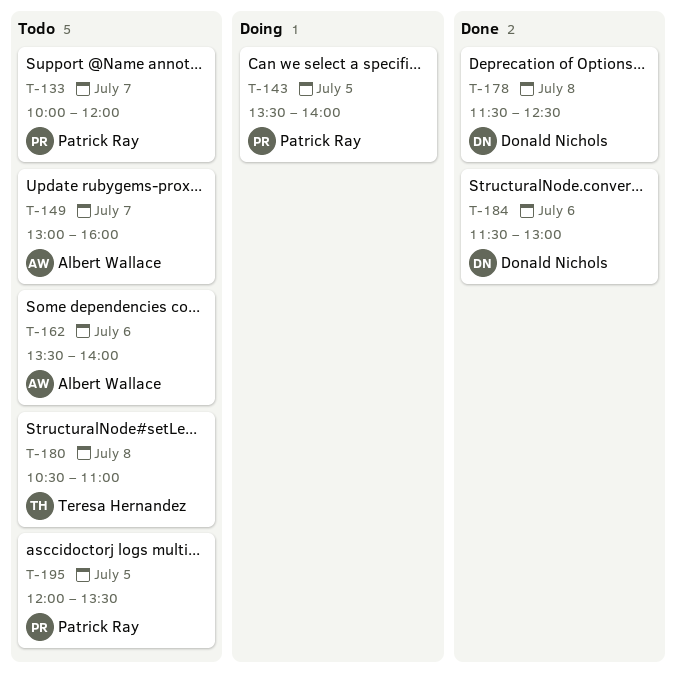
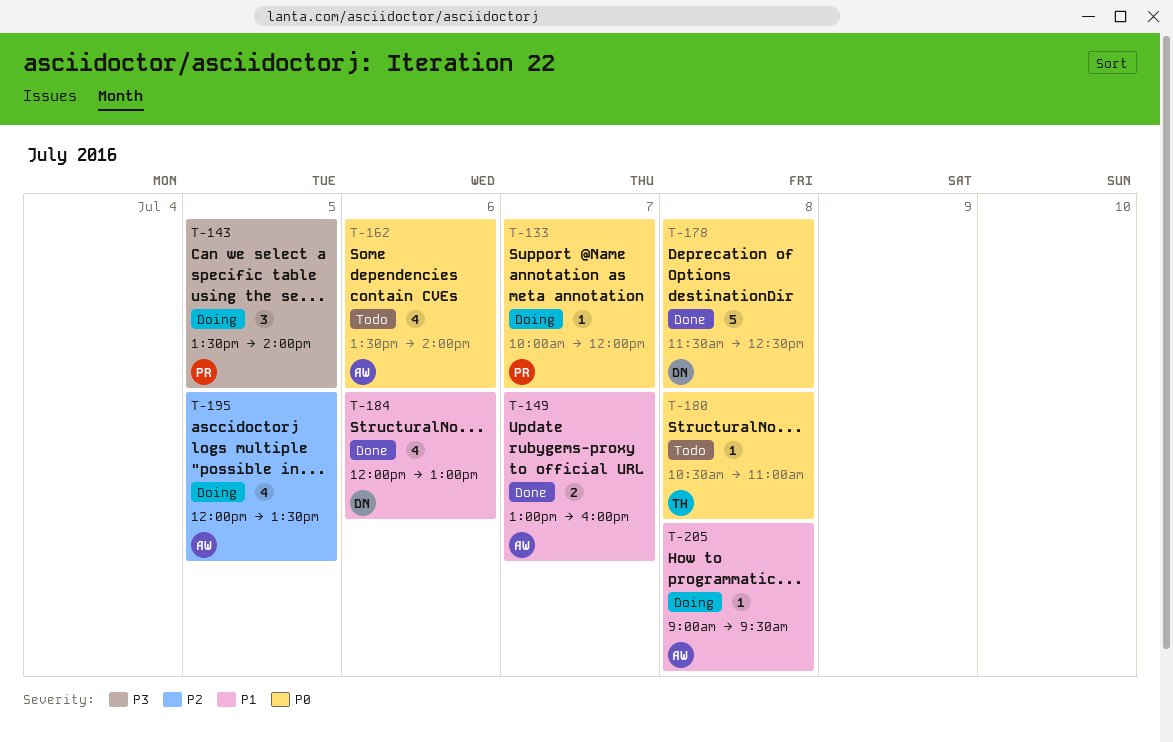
T-133, status: Todo -> Doing
T-149, status: Todo -> Done
T-184, begins: 11:30 -> 12:00
T-195, status: Todo -> Doing
T-195, owner: Patrick Ray -> Albert Wallace
T-205: none -> present

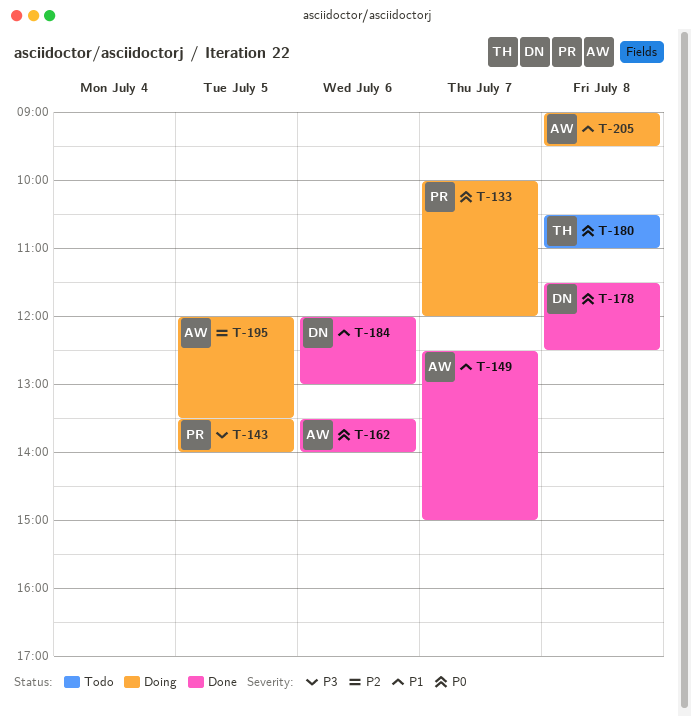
T-149, begins: 13:00 -> 12:30
T-149, ends: 16:00 -> 15:00
T-162, status: Todo -> Done

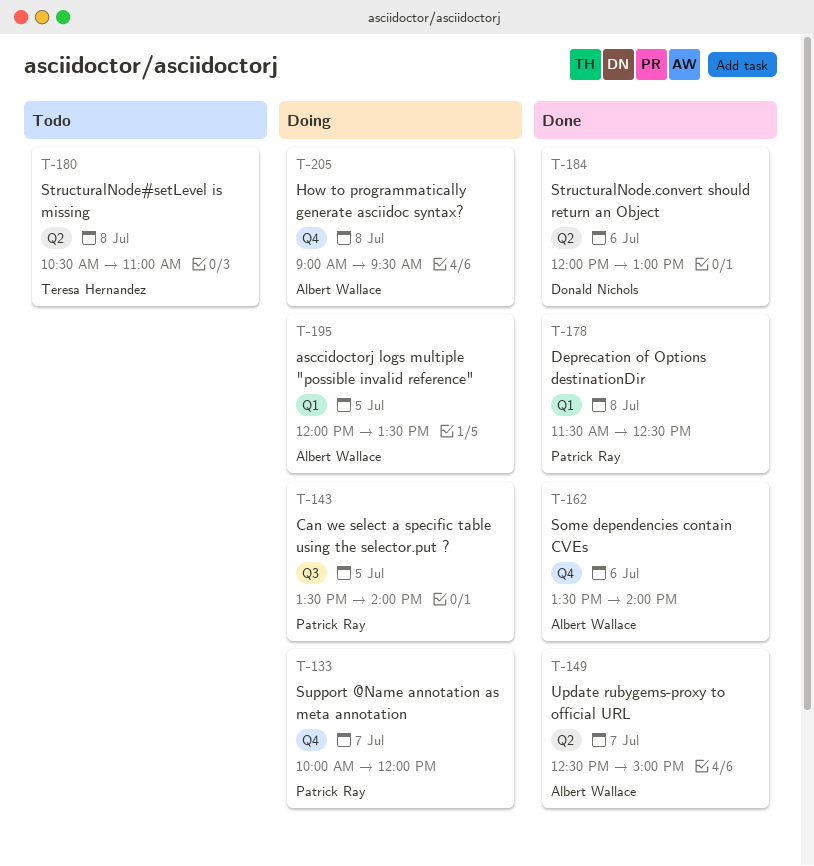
T-178, owner: Donald Nichols -> Patrick Ray

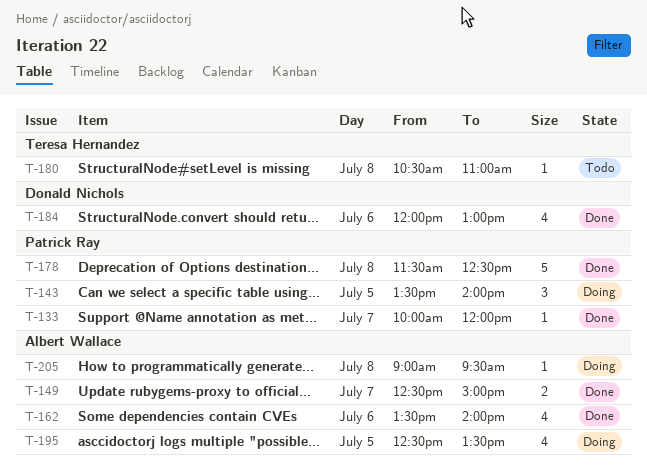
T-133, status: Doing -> Done
T-195, begins: 12:00 -> 12:30

